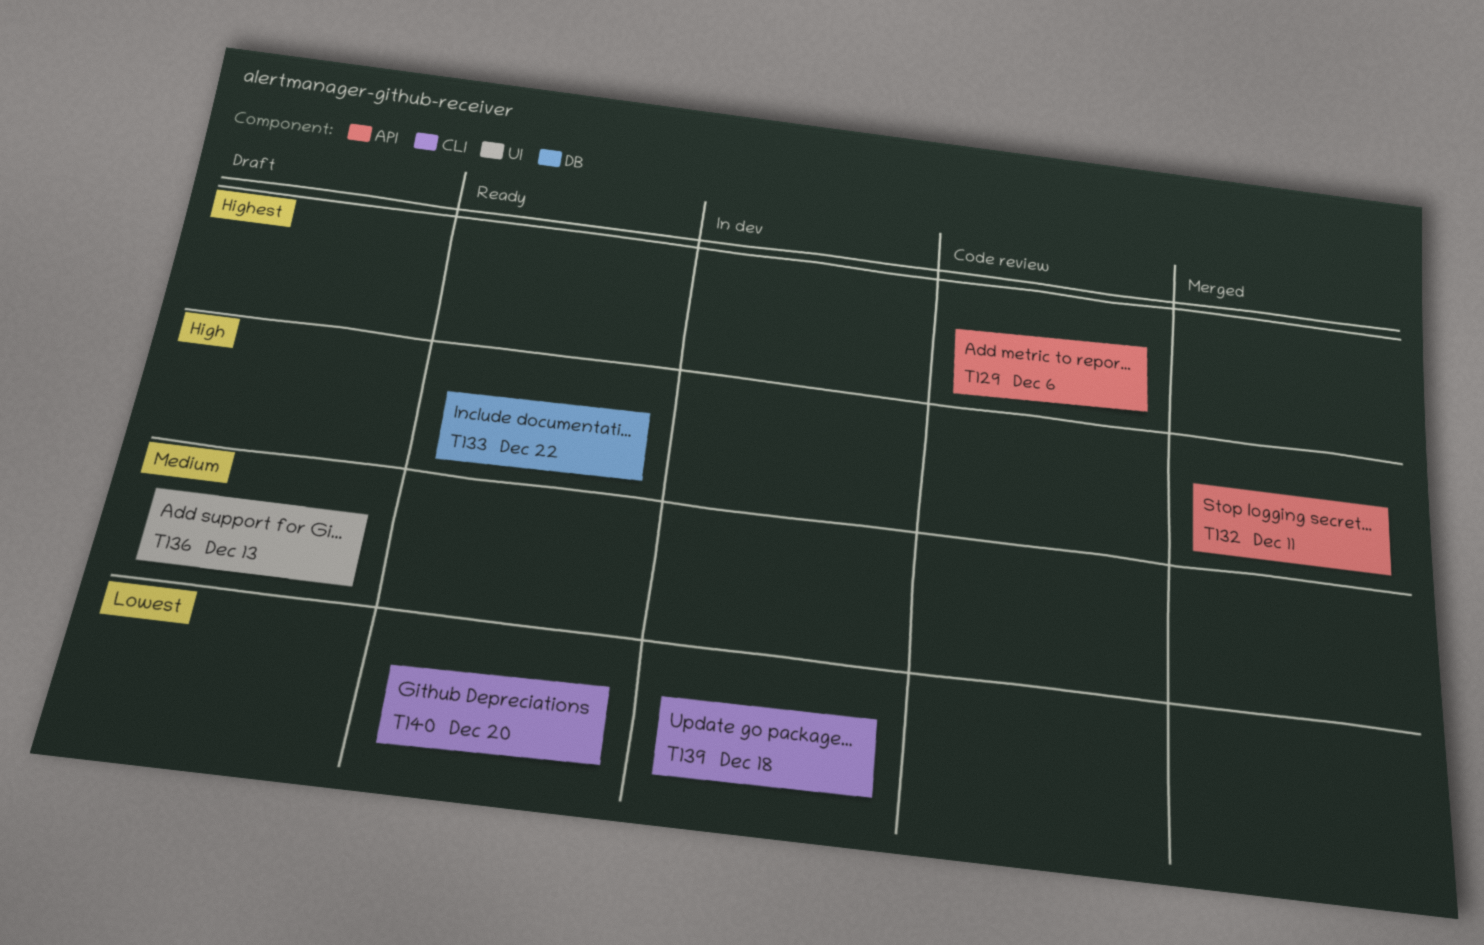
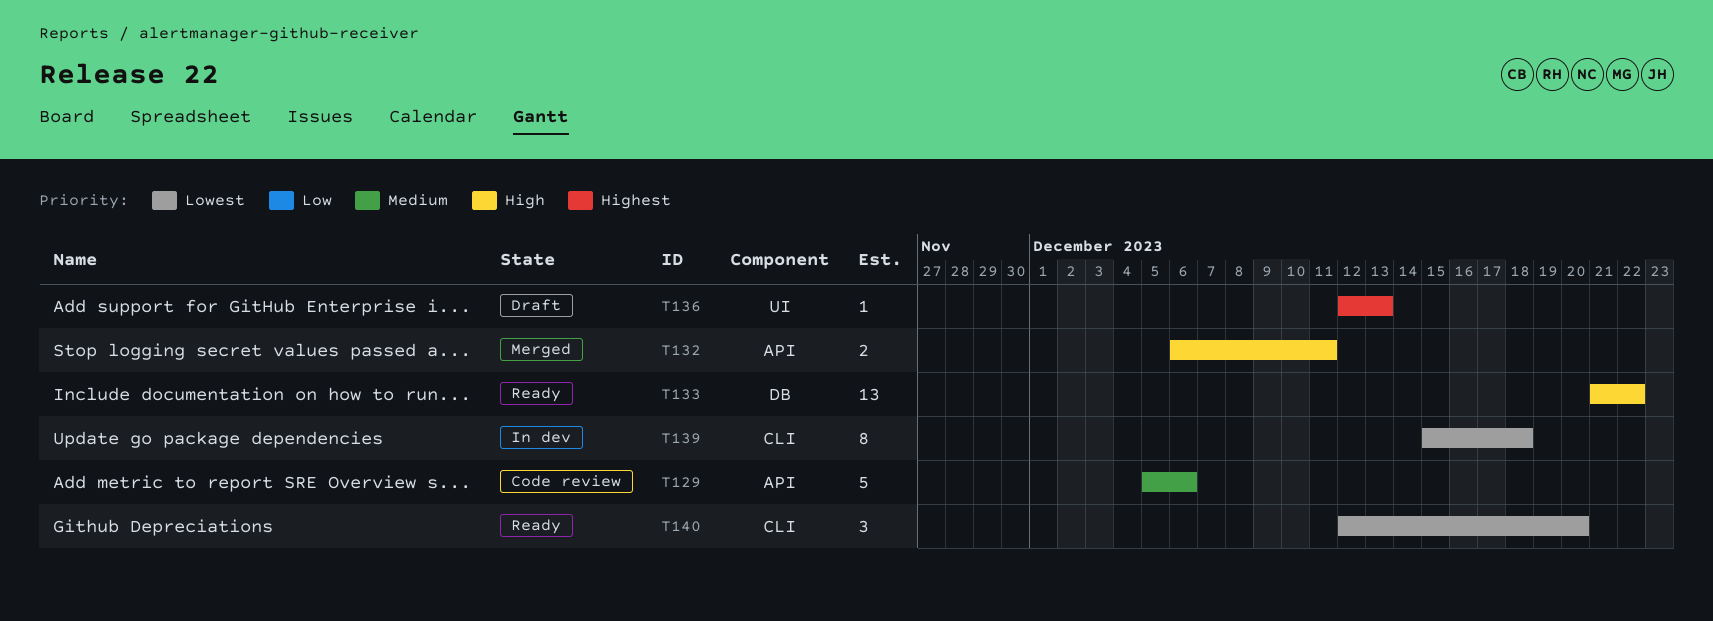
T129, priority: Highest -> Medium
T136, priority: Medium -> Highest

